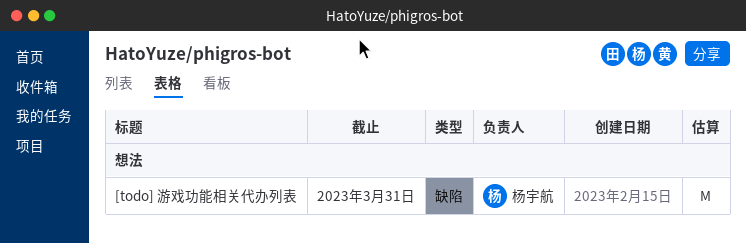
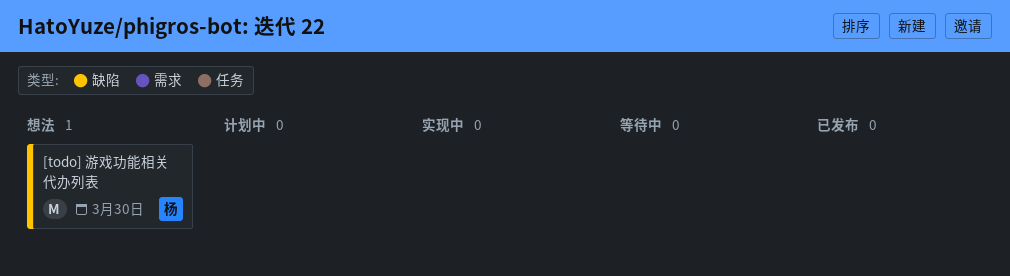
[todo] 游戏功能相关代办列表, due: Mar 31 -> Mar 30

